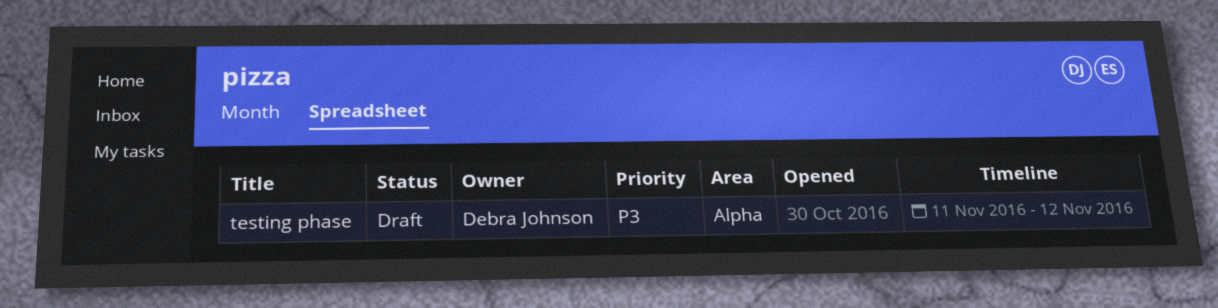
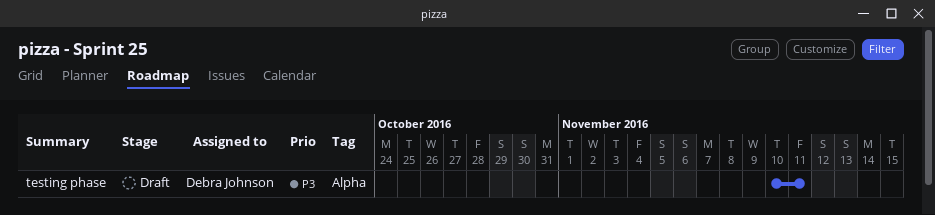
testing phase, start: Nov 11 -> Nov 10
testing phase, due: Nov 12 -> Nov 11

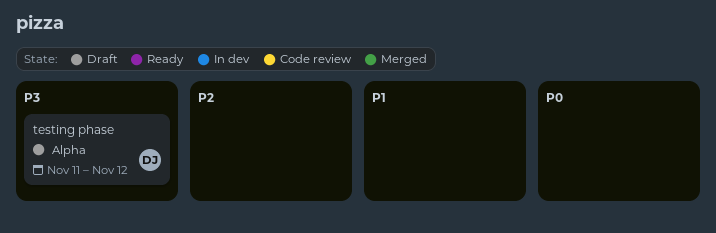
testing phase, start: Nov 10 -> Nov 11
testing phase, due: Nov 11 -> Nov 12

